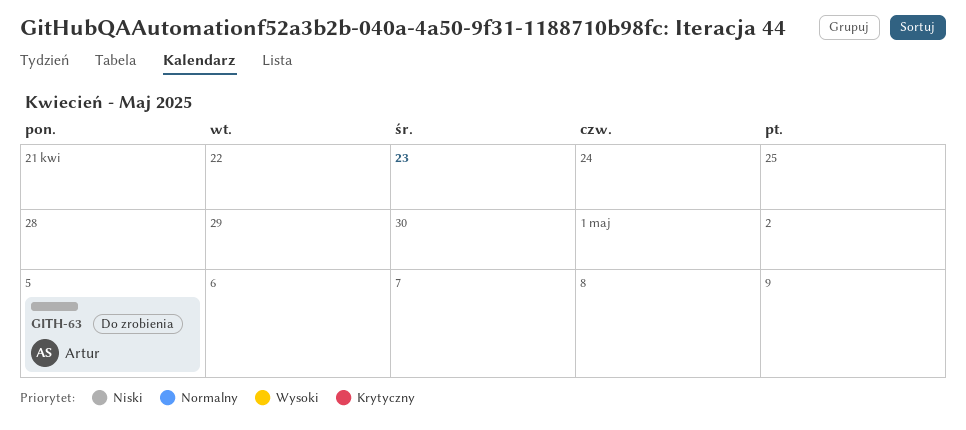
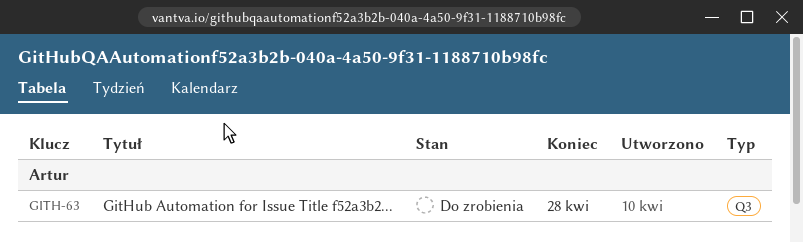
GITH-63, due: May 5 -> Apr 28

